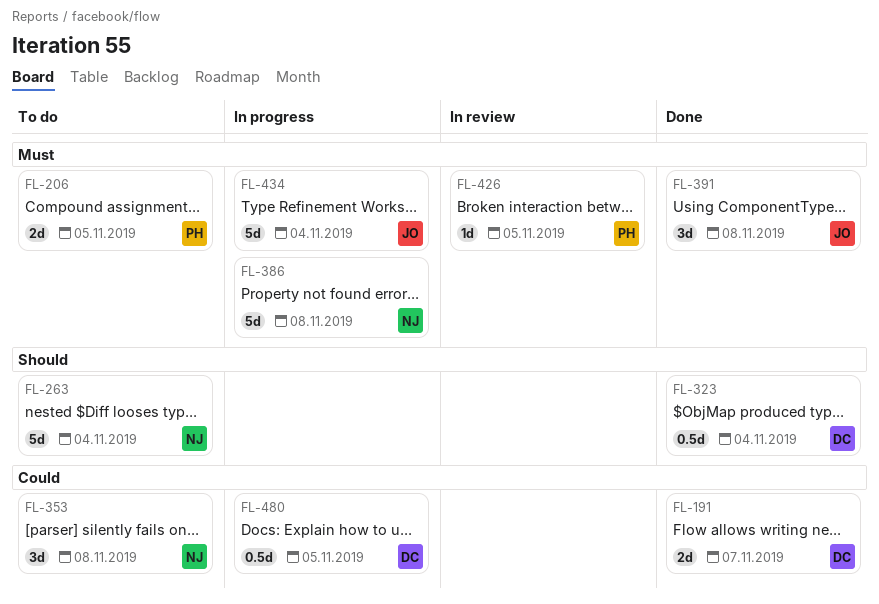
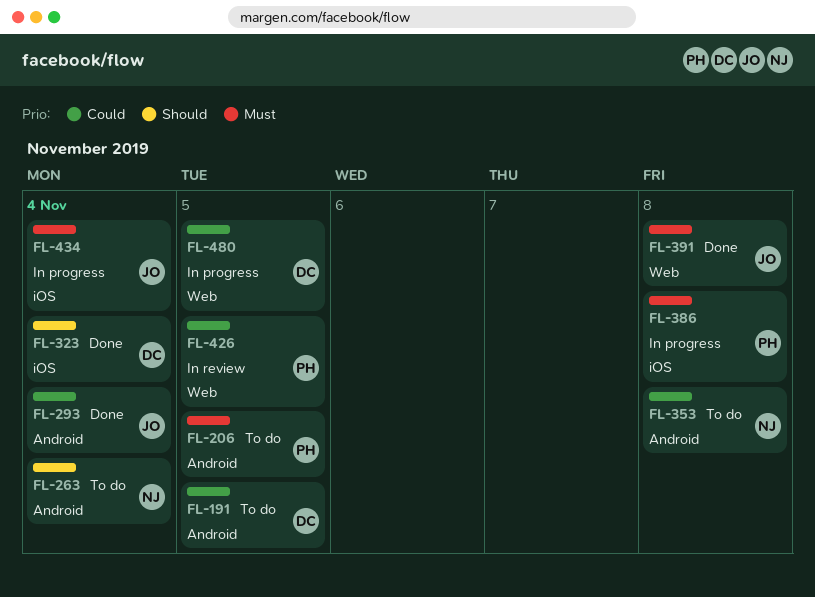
FL-191, status: Done -> To do
FL-191, due: Nov 7 -> Nov 5
FL-293: none -> present
FL-386, owner: NJ -> PH
FL-426, priority: Must -> Could

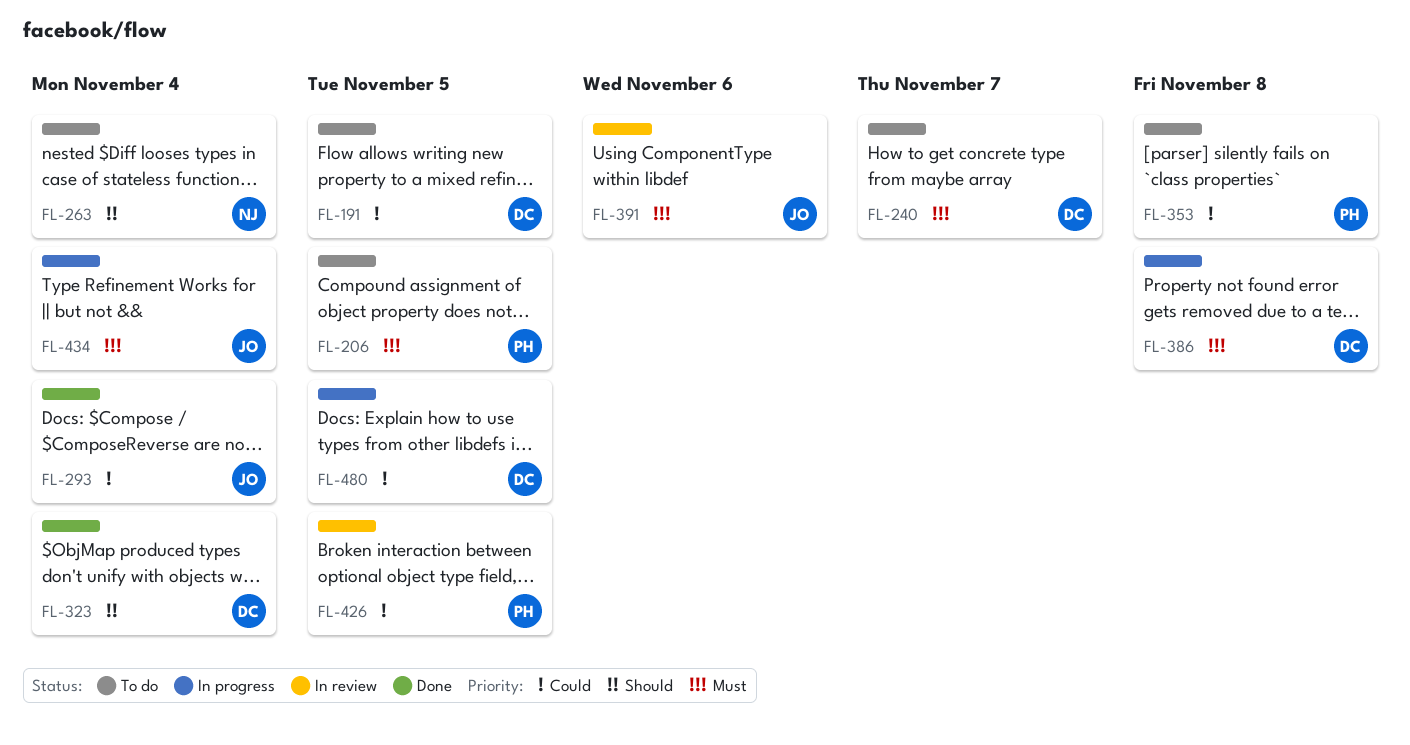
FL-240: none -> present
FL-353, owner: NJ -> PH
FL-386, owner: PH -> DC
FL-391, status: Done -> In review
FL-391, due: Nov 8 -> Nov 6

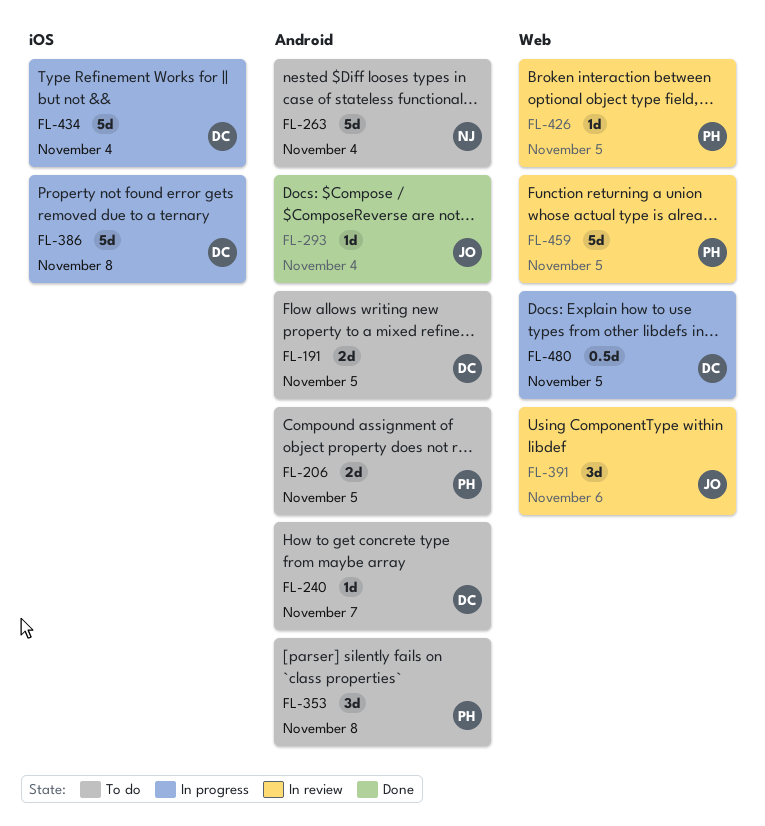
FL-323: present -> none
FL-434, owner: JO -> DC
FL-459: none -> present

